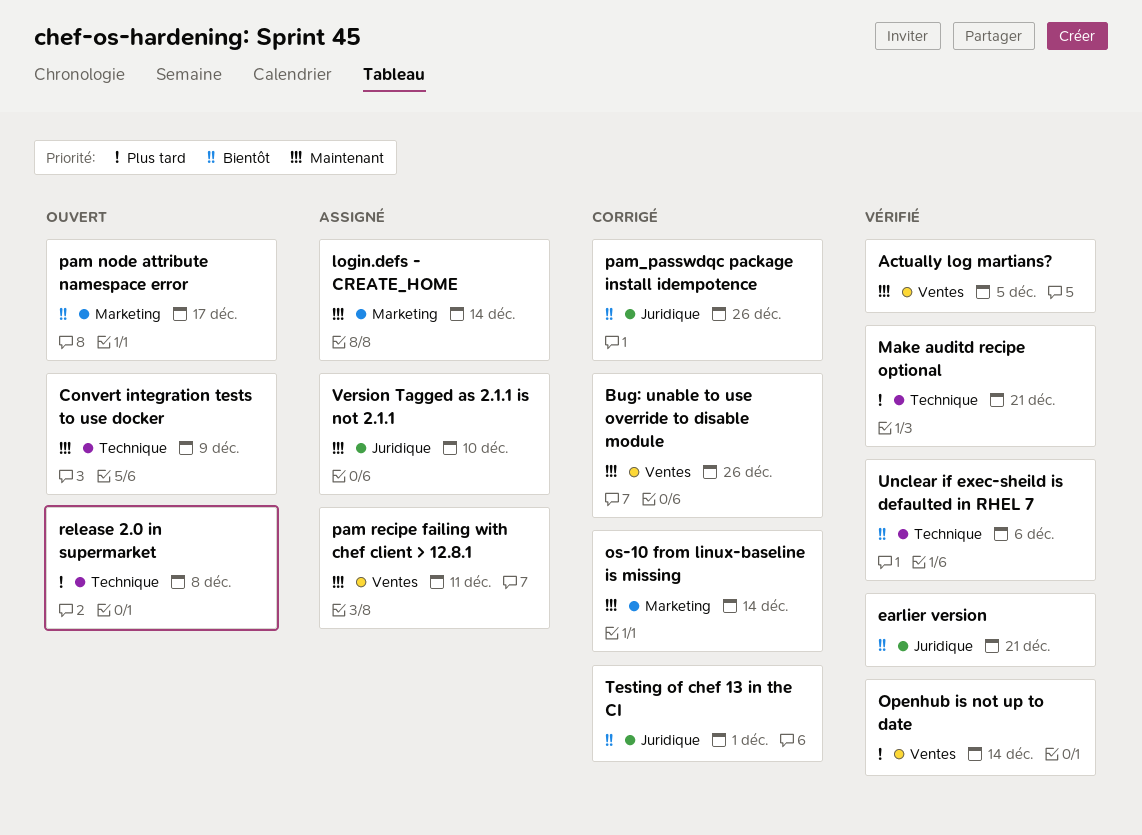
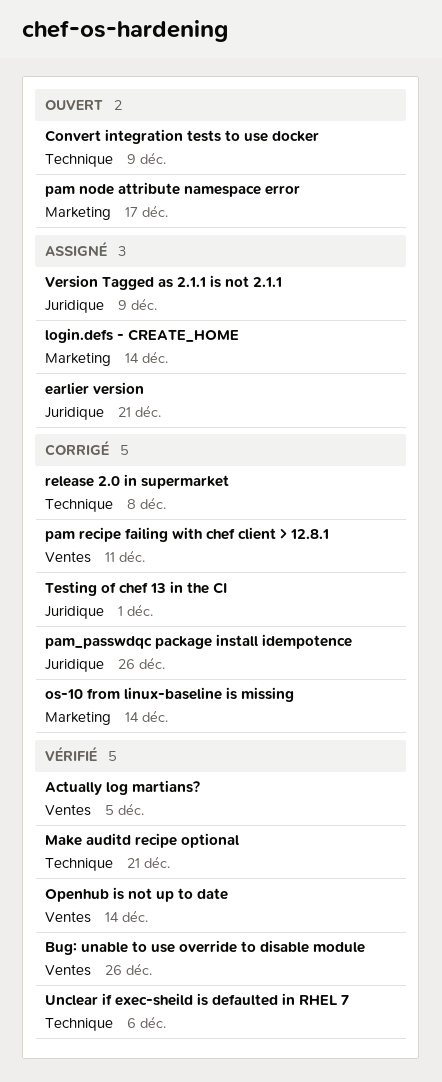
Bug: unable to use override to disable module, status: Corrigé -> Vérifié
earlier version, status: Vérifié -> Assigné
pam recipe failing with chef client > 12.8.1, status: Assigné -> Corrigé
release 2.0 in supermarket, status: Ouvert -> Corrigé
Version Tagged as 2.1.1 is not 2.1.1, due: Dec 10 -> Dec 9

